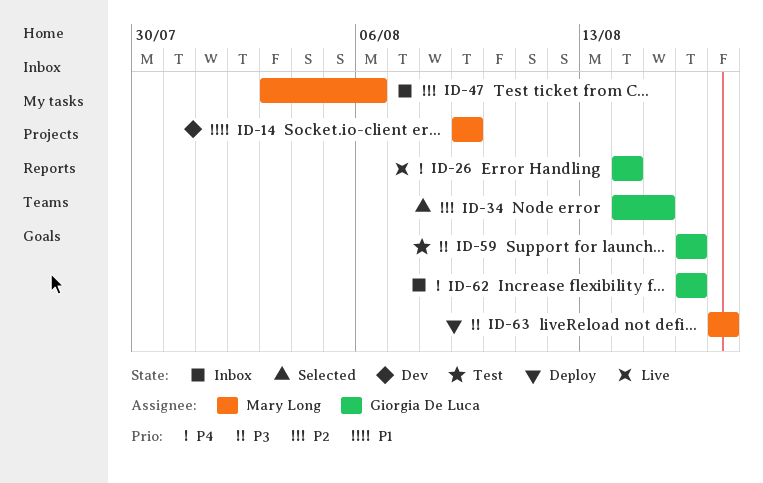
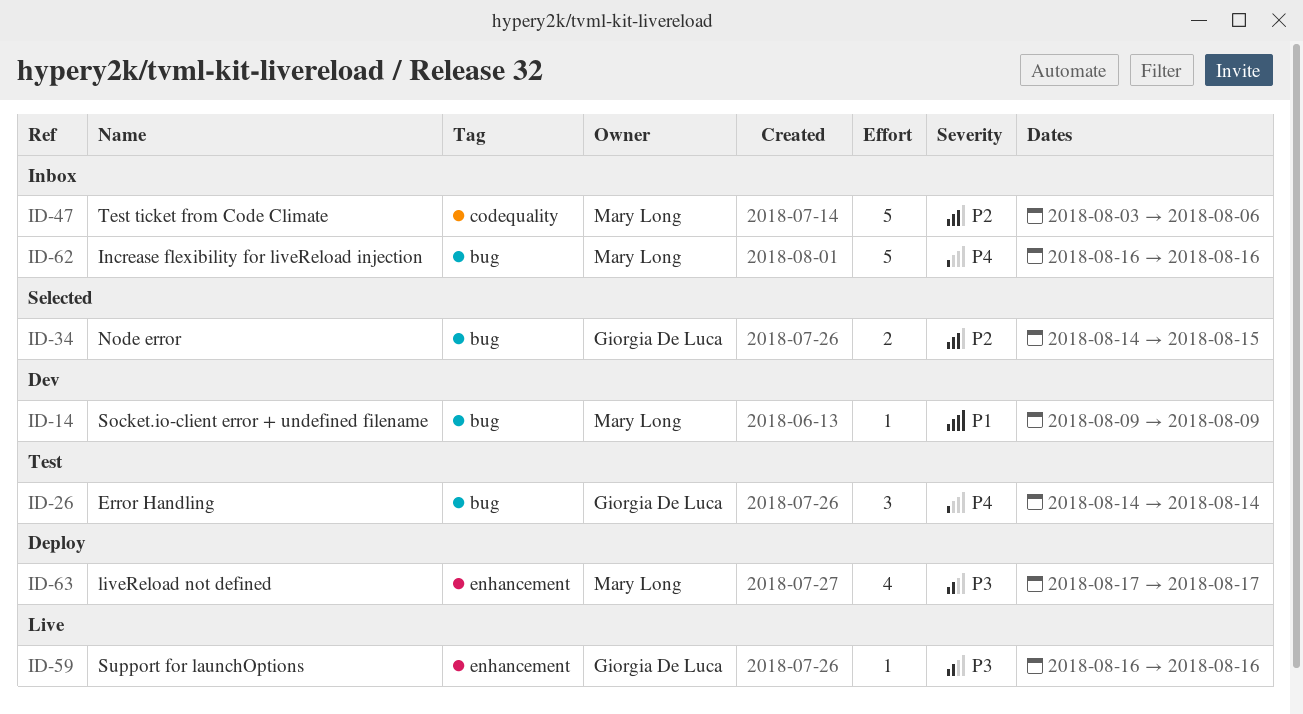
ID-26, status: Live -> Test
ID-59, status: Test -> Live
ID-62, owner: Giorgia De Luca -> Mary Long

